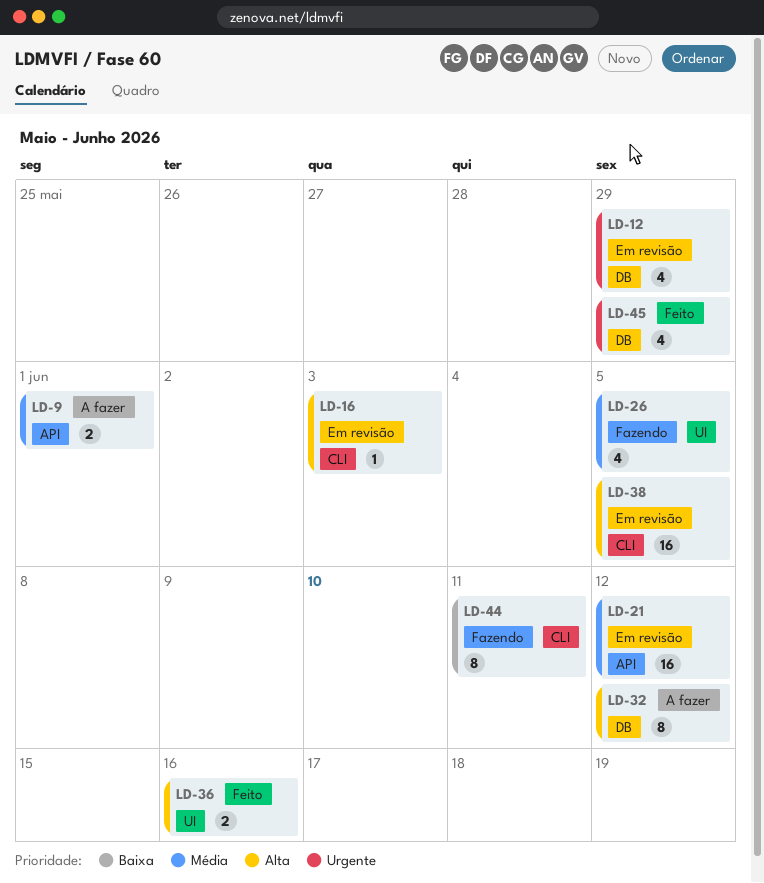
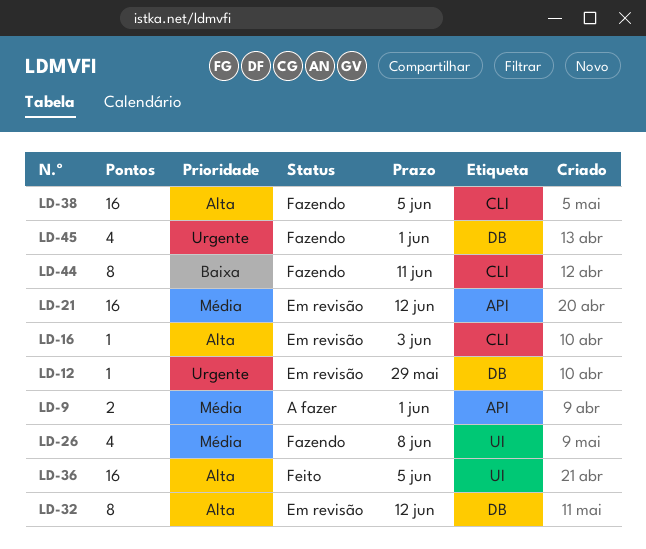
LD-12, estimate: 4 -> 1
LD-26, due: Jun 5 -> Jun 8
LD-32, status: A fazer -> Em revisão
LD-36, estimate: 2 -> 16
LD-36, due: Jun 16 -> Jun 5
LD-38, status: Em revisão -> Fazendo
LD-45, status: Feito -> Fazendo
LD-45, due: May 29 -> Jun 1

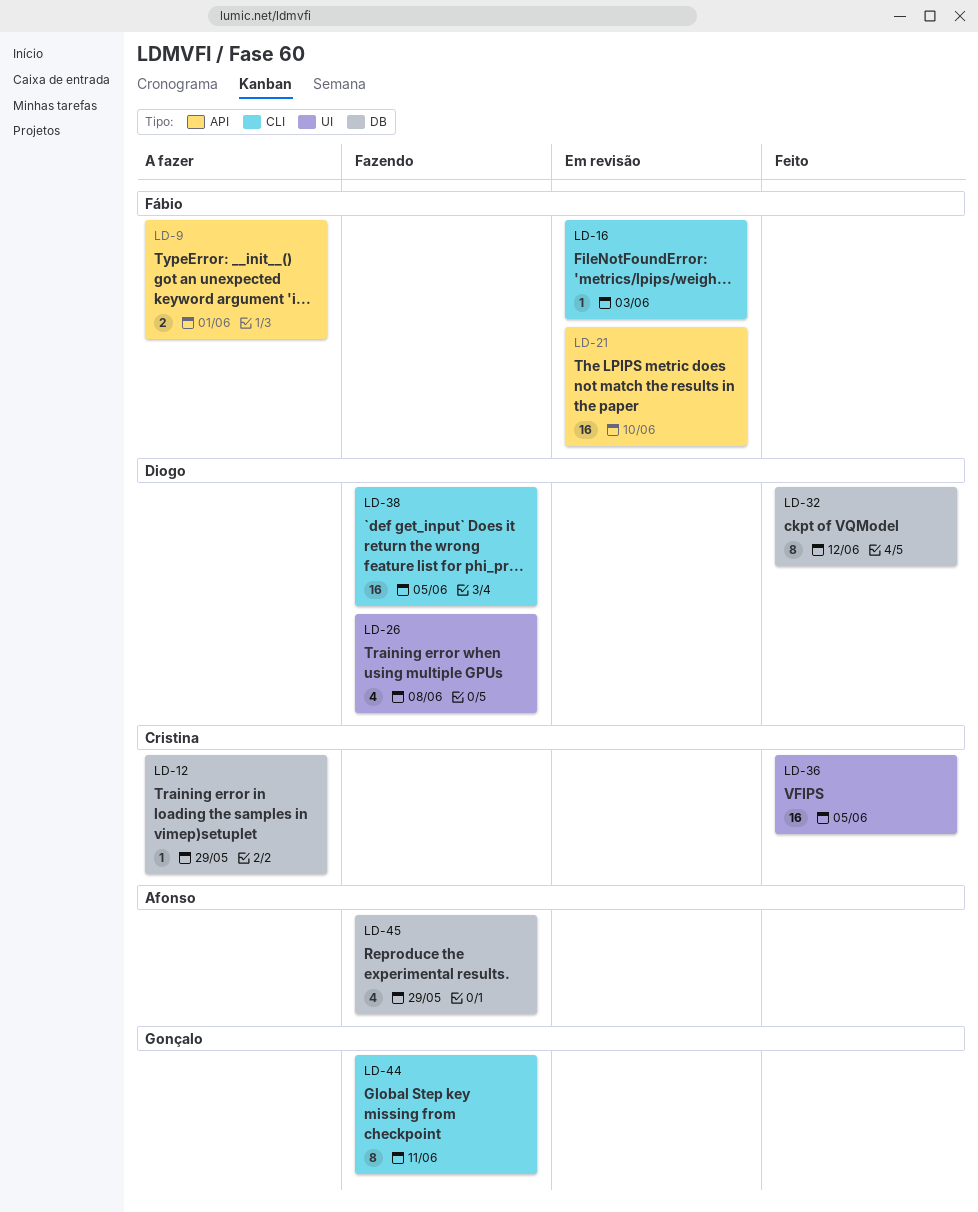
LD-12, status: Em revisão -> A fazer
LD-21, due: Jun 12 -> Jun 10
LD-32, status: Em revisão -> Feito
LD-45, due: Jun 1 -> May 29

